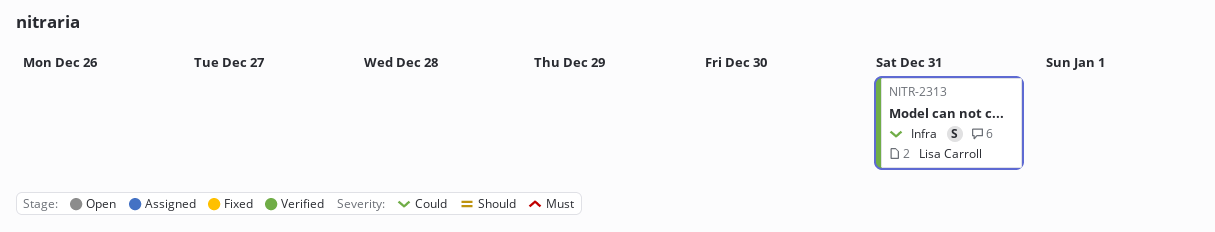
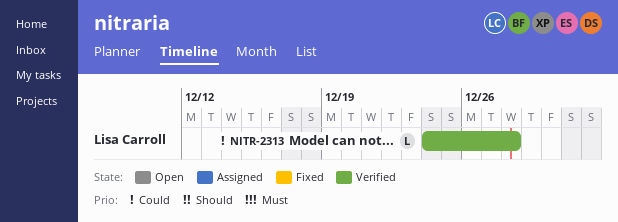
NITR-2313, estimate: S -> L
NITR-2313, due: Dec 31 -> Dec 28

